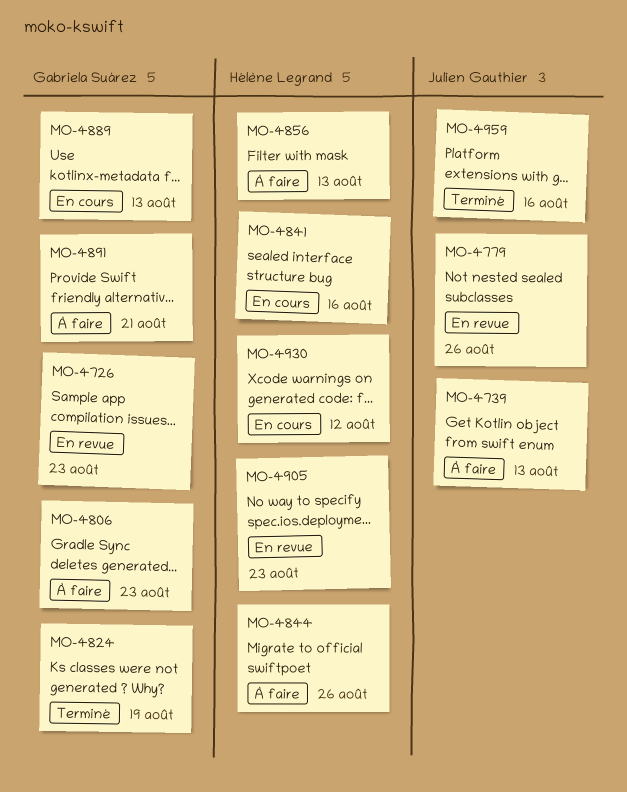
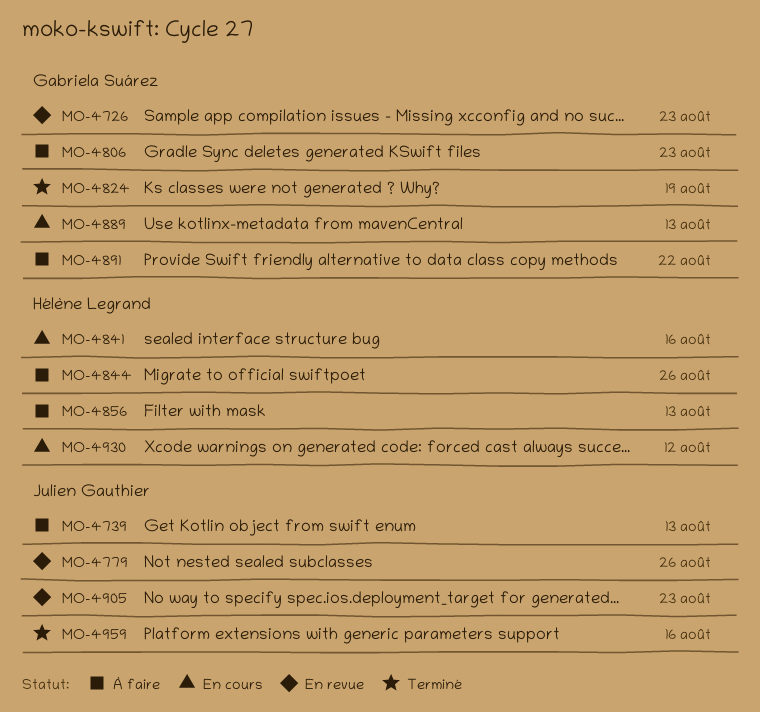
MO-4891, due: Aug 21 -> Aug 22
MO-4905, owner: Hélène Legrand -> Julien Gauthier

